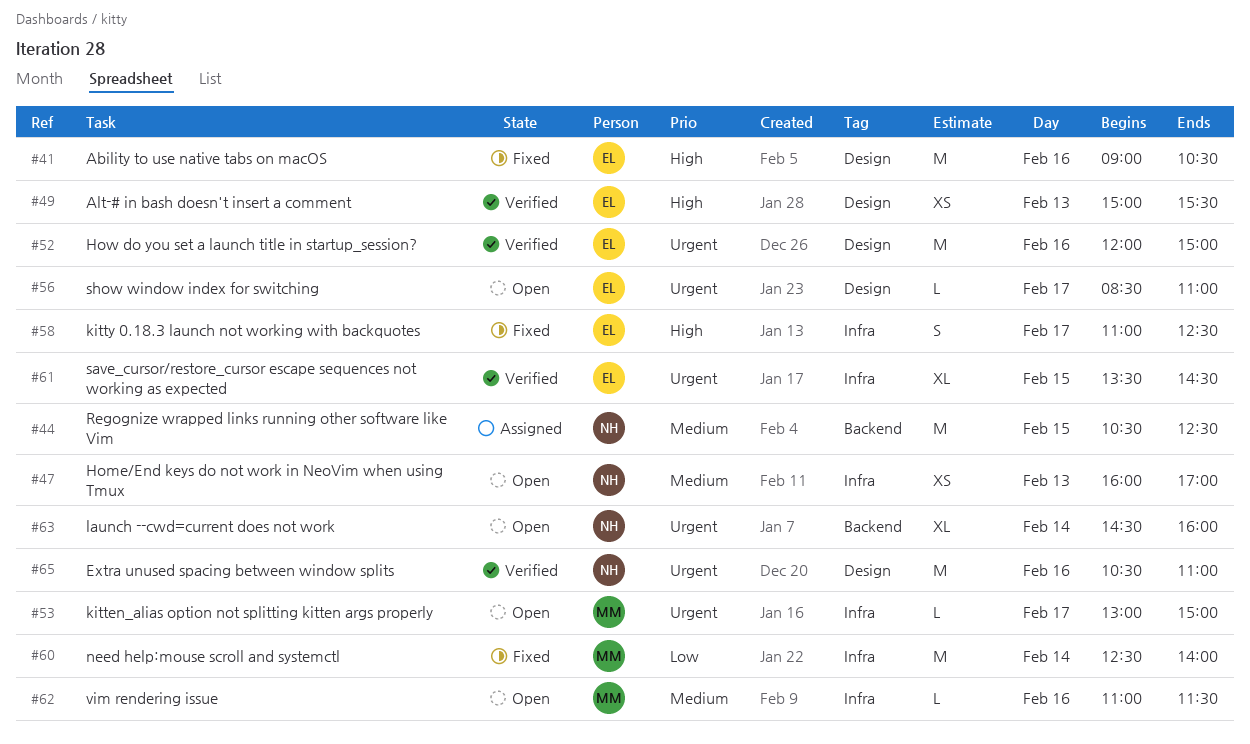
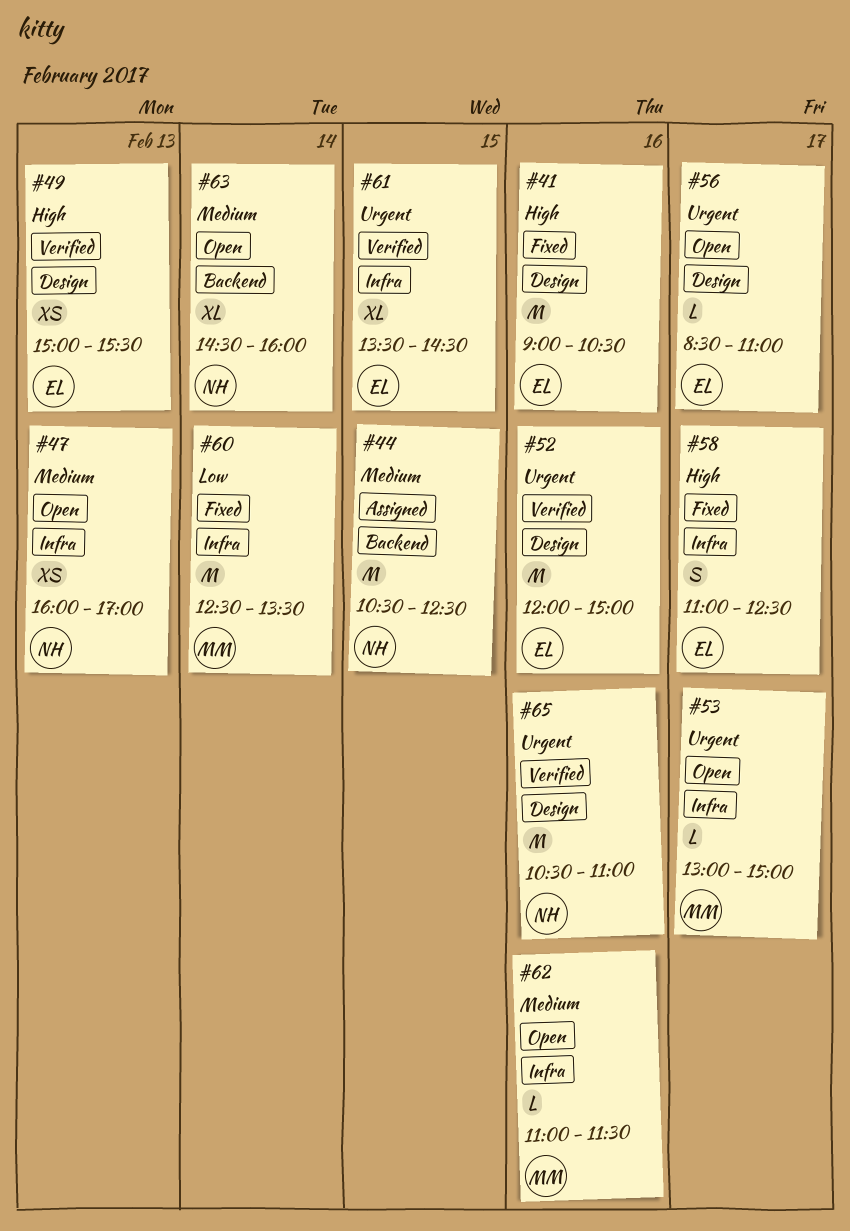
#60, ends: 14:00 -> 13:30
#63, priority: Urgent -> Medium

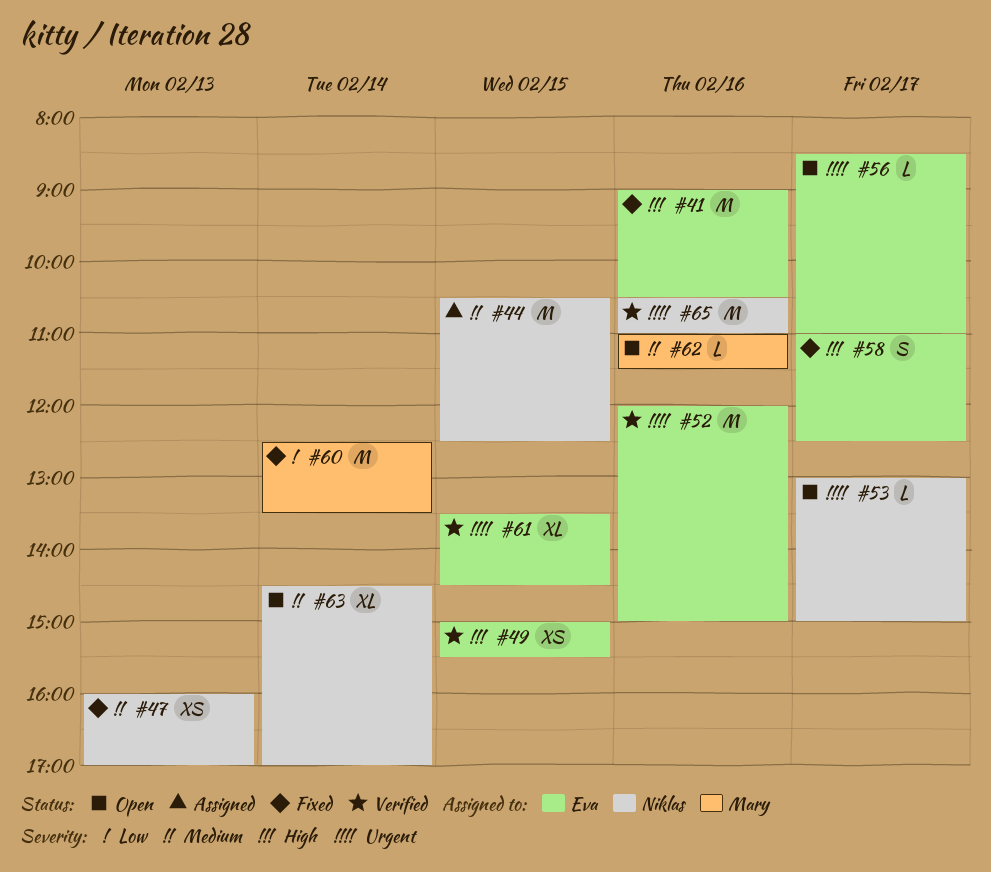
#47, status: Open -> Fixed
#49, day: Feb 13 -> Feb 15
#53, owner: Mary -> Niklas
#63, ends: 16:00 -> 17:00

